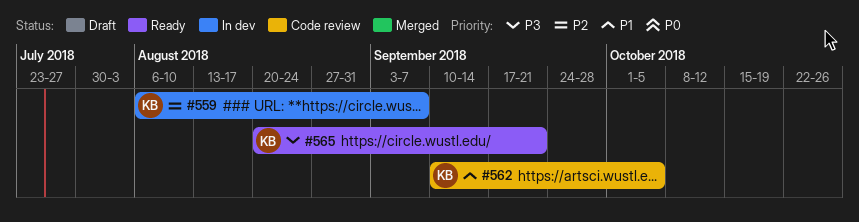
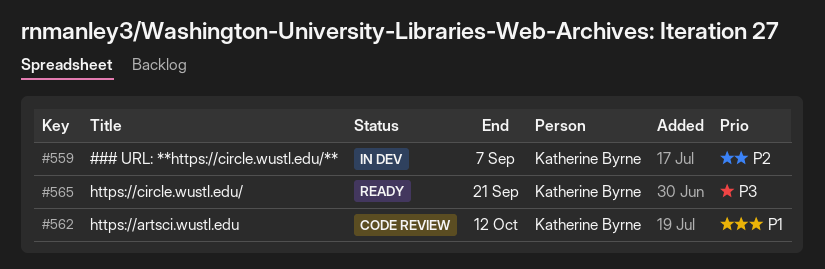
#562, due: Oct 5 -> Oct 12

